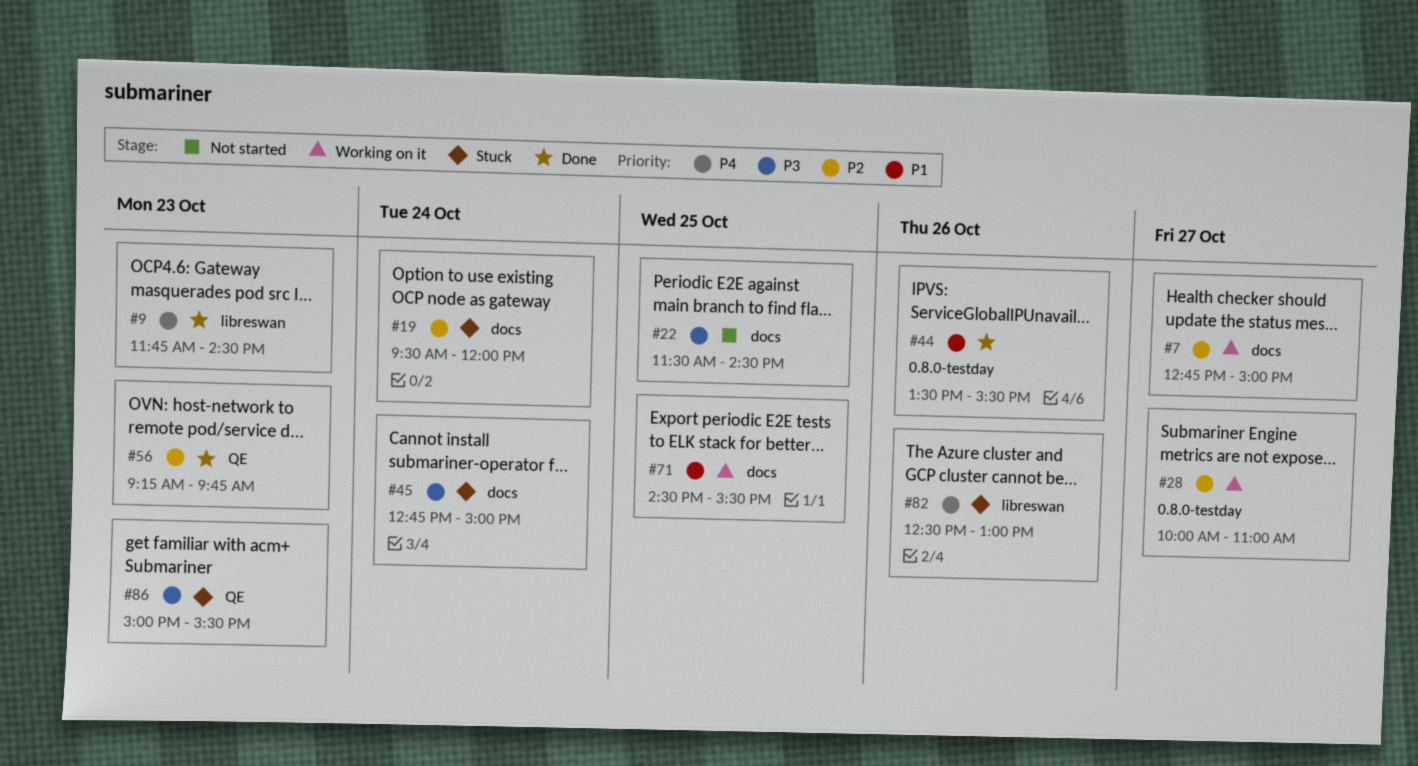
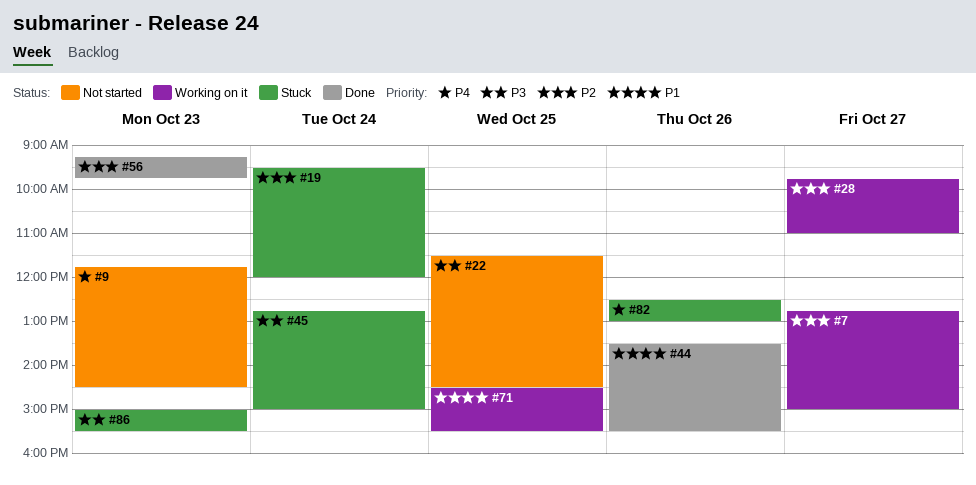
#9, status: Done -> Not started
#28, begins: 10:00 -> 09:45

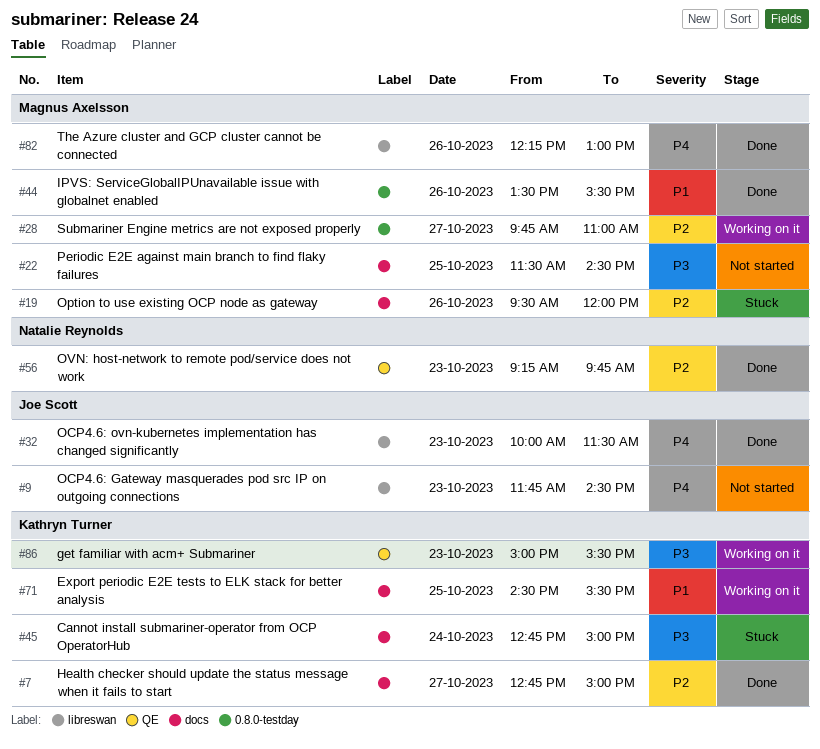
#7, status: Working on it -> Done
#19, day: Oct 24 -> Oct 26
#32: none -> present
#82, status: Stuck -> Done
#82, begins: 12:30 -> 12:15
#86, status: Stuck -> Working on it

